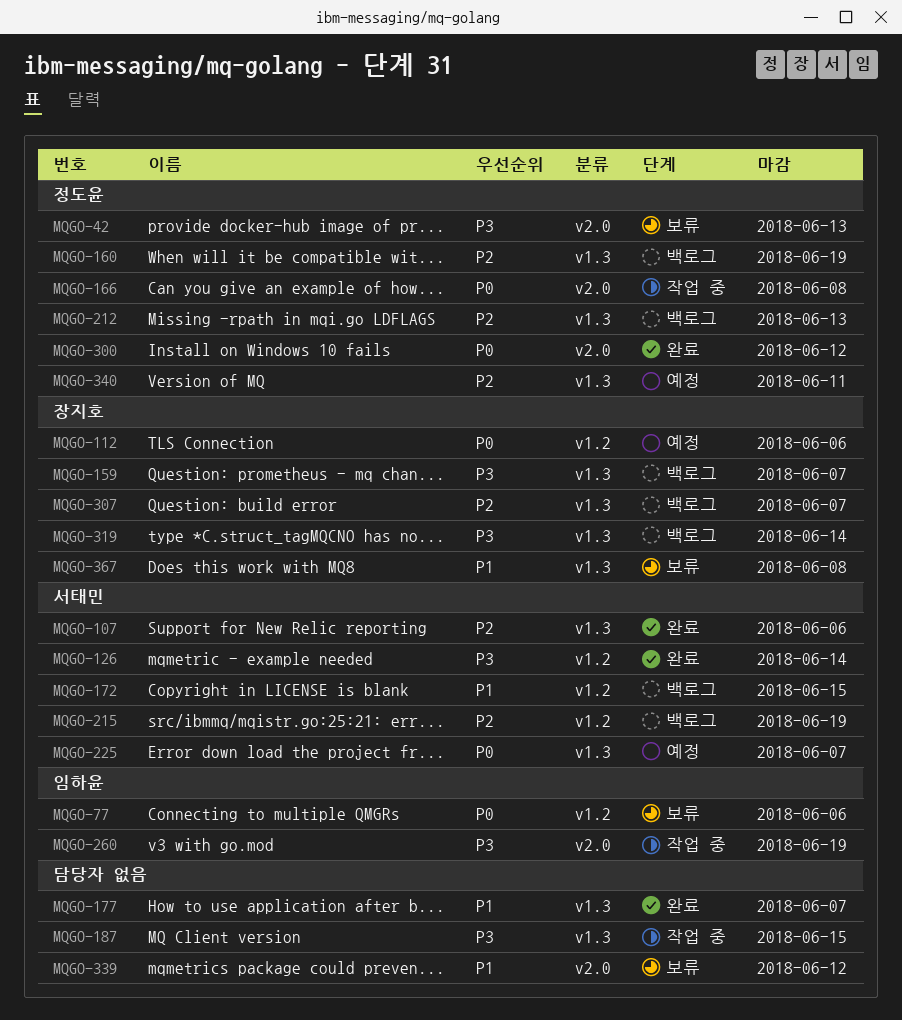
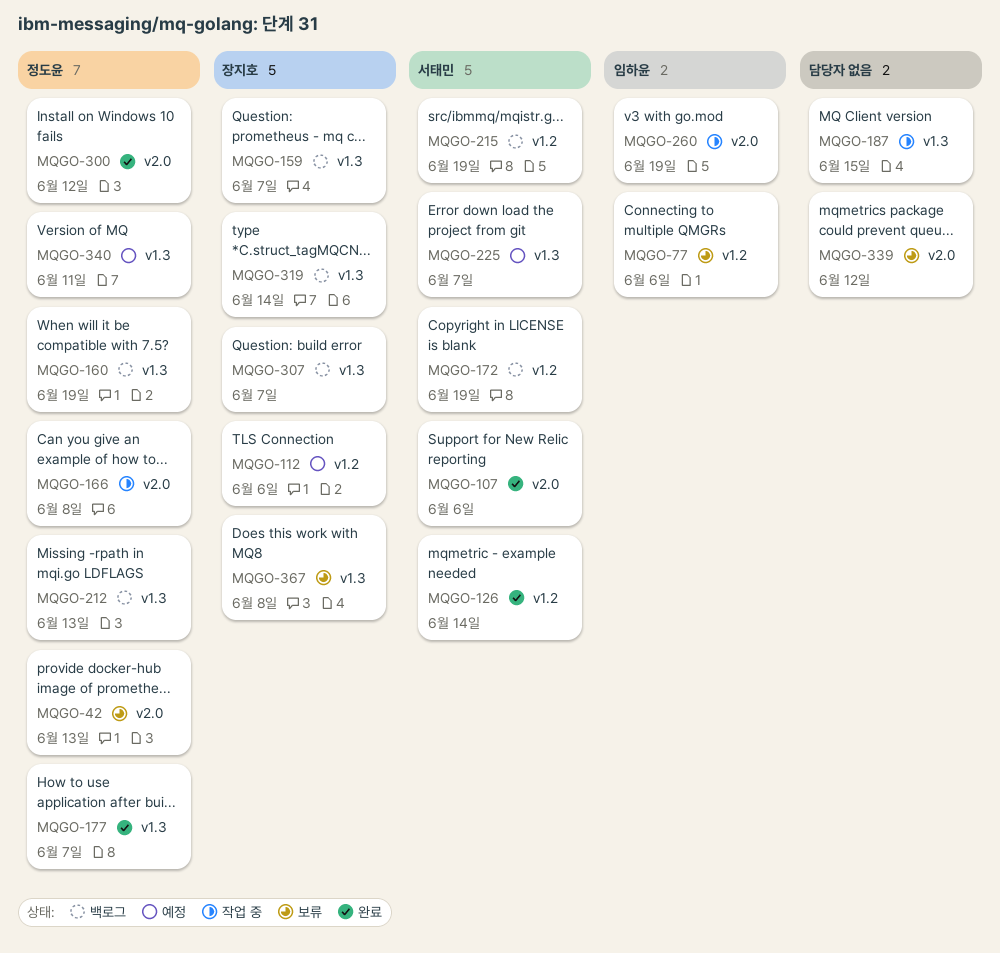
MQGO-107, label: v1.3 -> v2.0
MQGO-172, due: Jun 15 -> Jun 19
MQGO-177, owner: none -> 정도윤

